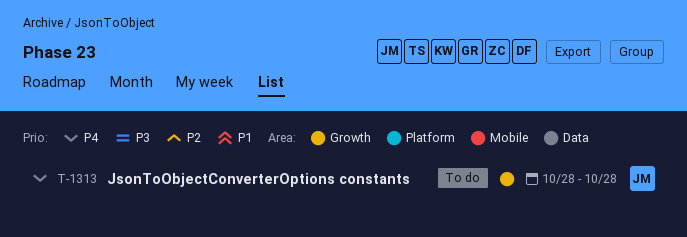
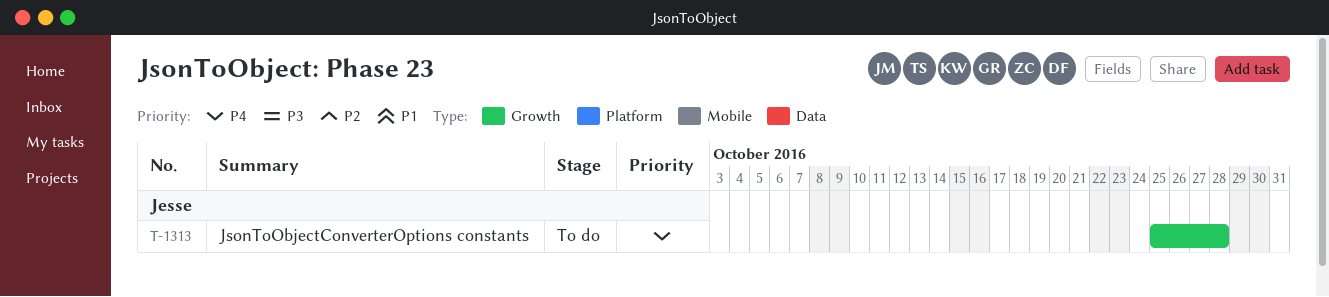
T-1313, start: Oct 28 -> Oct 25

